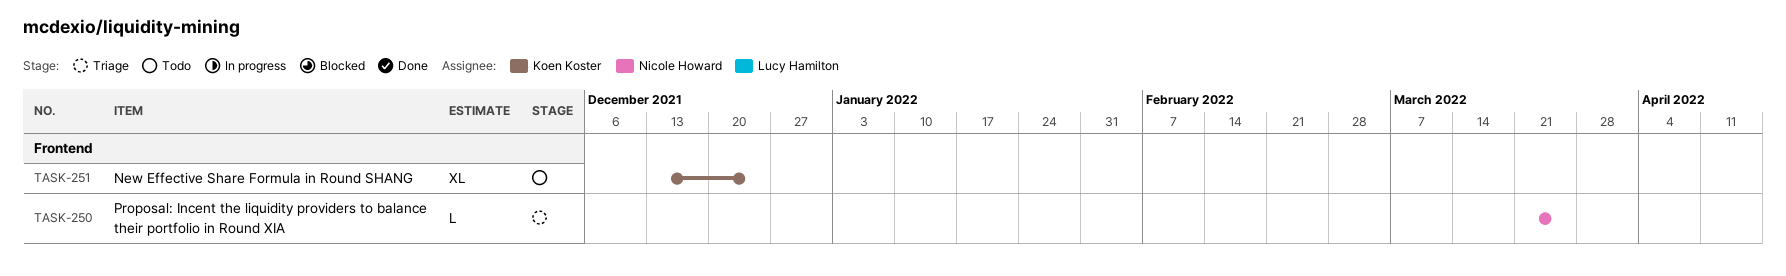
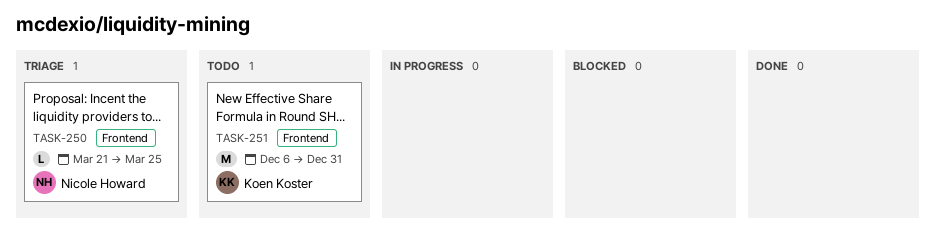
TASK-251, estimate: XL -> M
TASK-251, start: Dec 13 -> Dec 6
TASK-251, due: Dec 24 -> Dec 31

